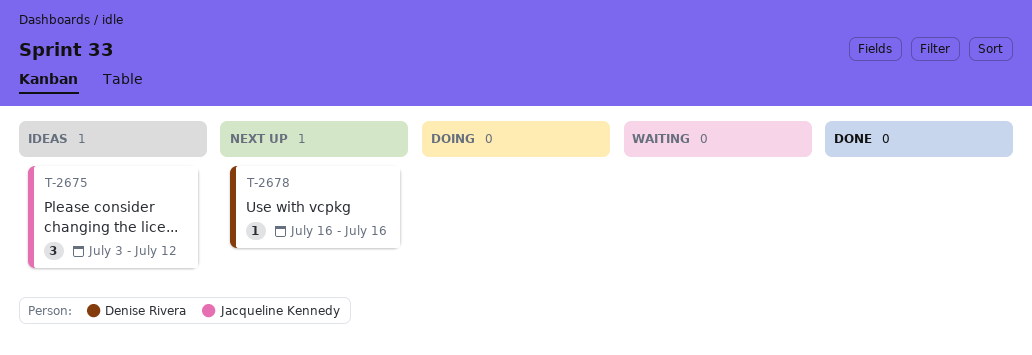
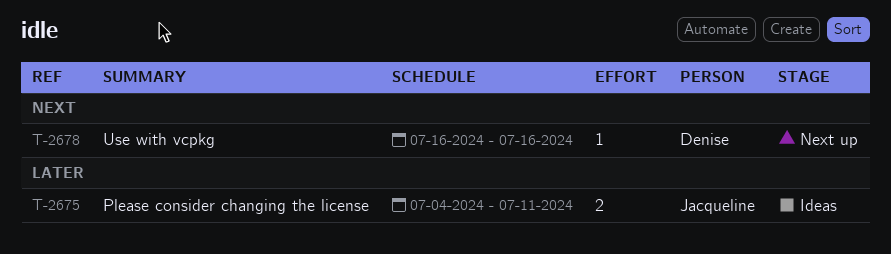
T-2675, estimate: 3 -> 2
T-2675, start: Jul 3 -> Jul 4
T-2675, due: Jul 12 -> Jul 11

